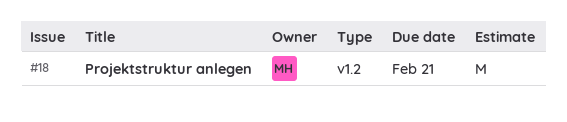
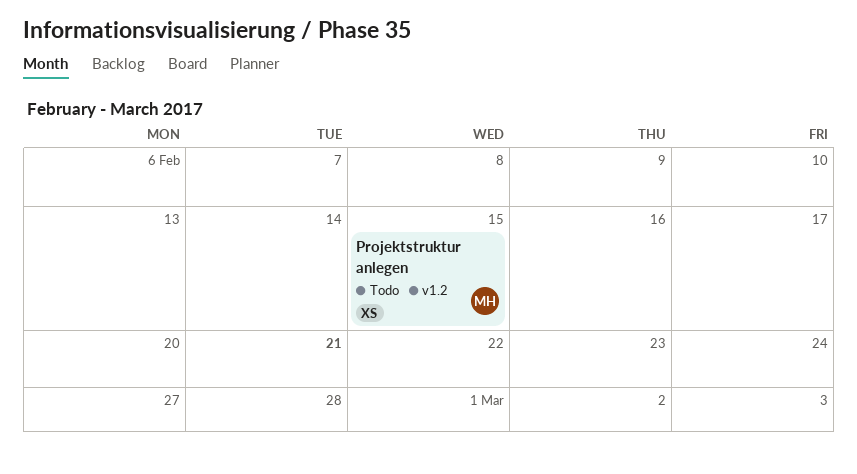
Projektstruktur anlegen, estimate: M -> XS
Projektstruktur anlegen, due: Feb 21 -> Feb 15

